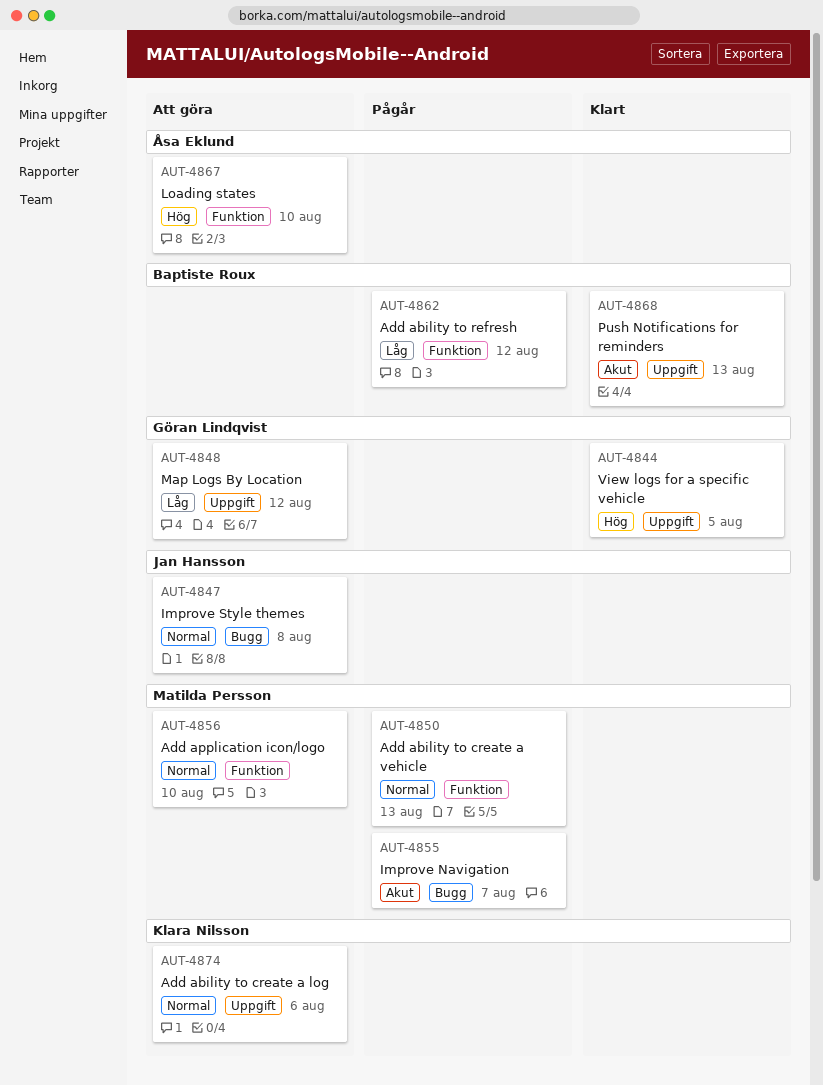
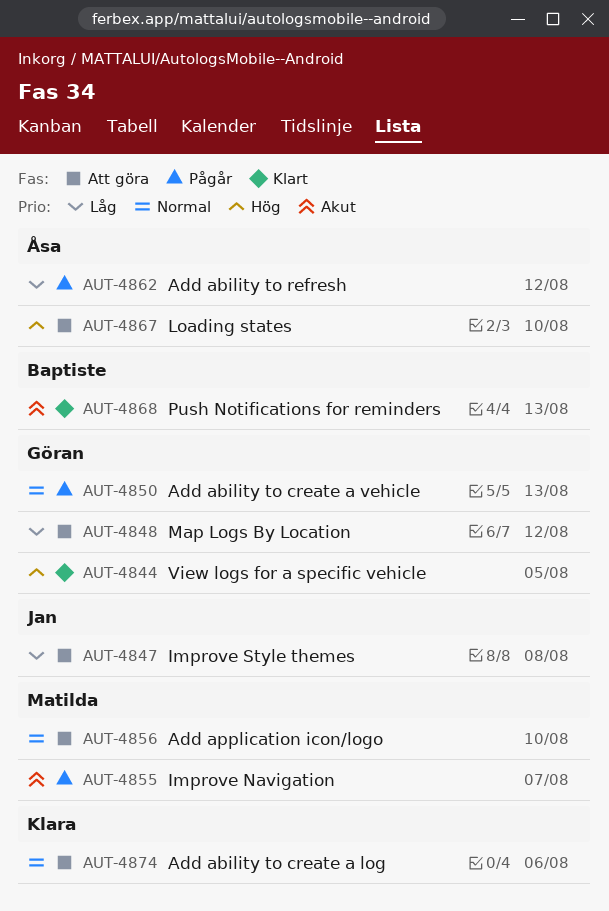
AUT-4847, priority: Normal -> Låg
AUT-4850, owner: Matilda Persson -> Göran Lindqvist
AUT-4862, owner: Baptiste Roux -> Åsa Eklund

